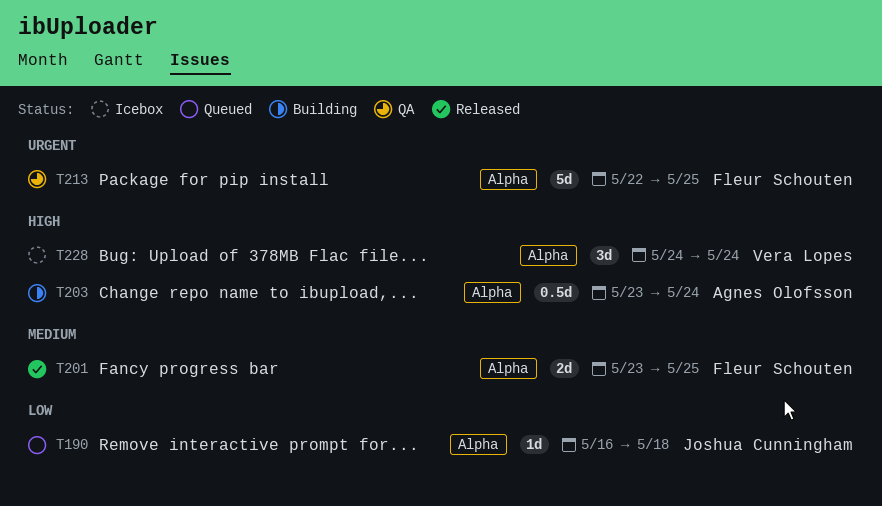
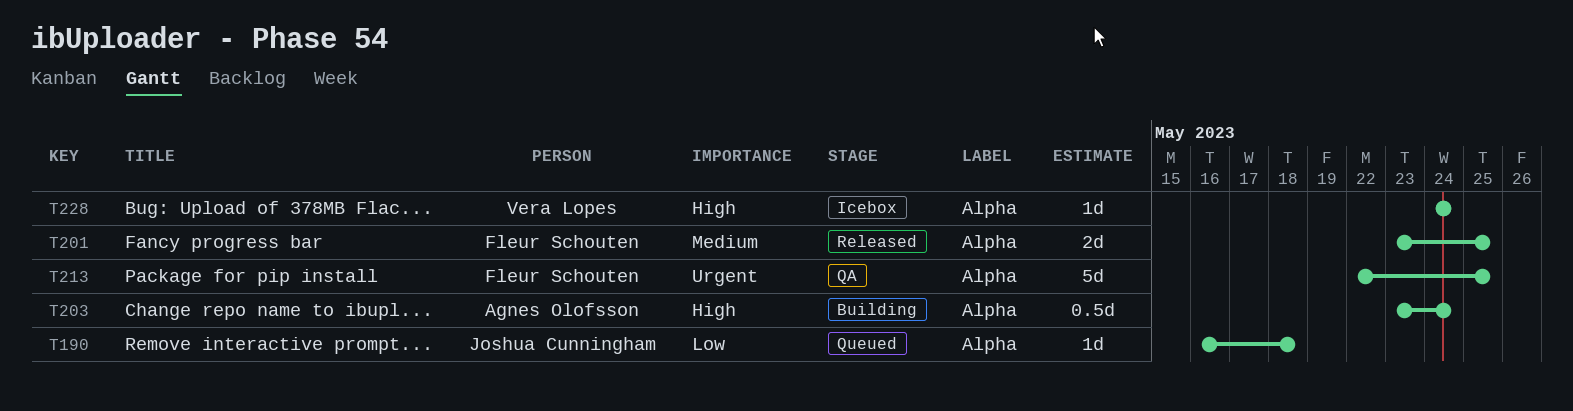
T228, estimate: 3d -> 1d

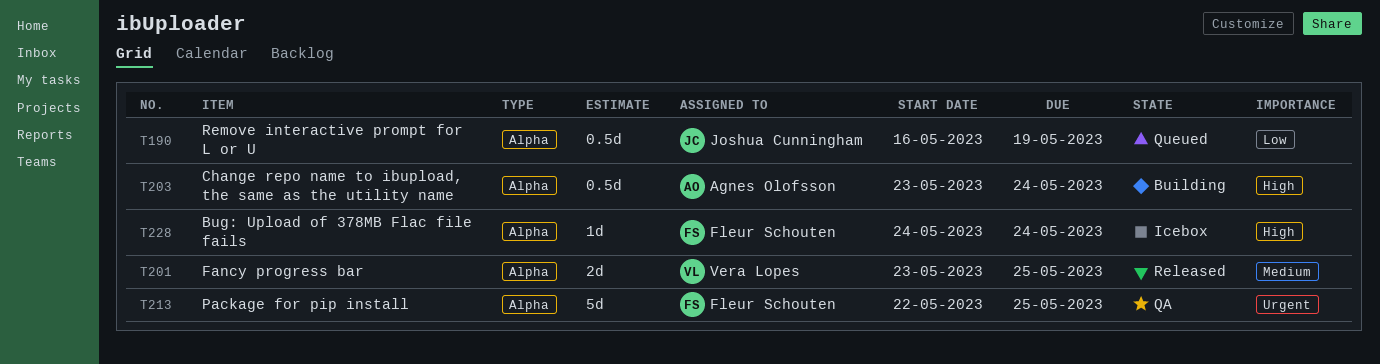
T190, estimate: 1d -> 0.5d
T190, due: May 18 -> May 19
T201, owner: Fleur Schouten -> Vera Lopes
T228, owner: Vera Lopes -> Fleur Schouten

